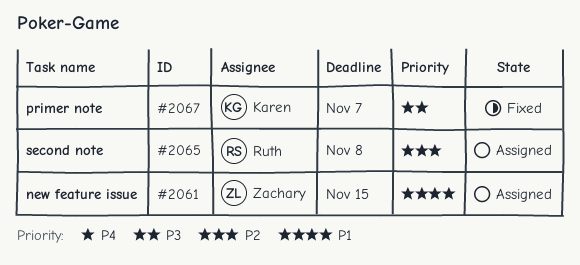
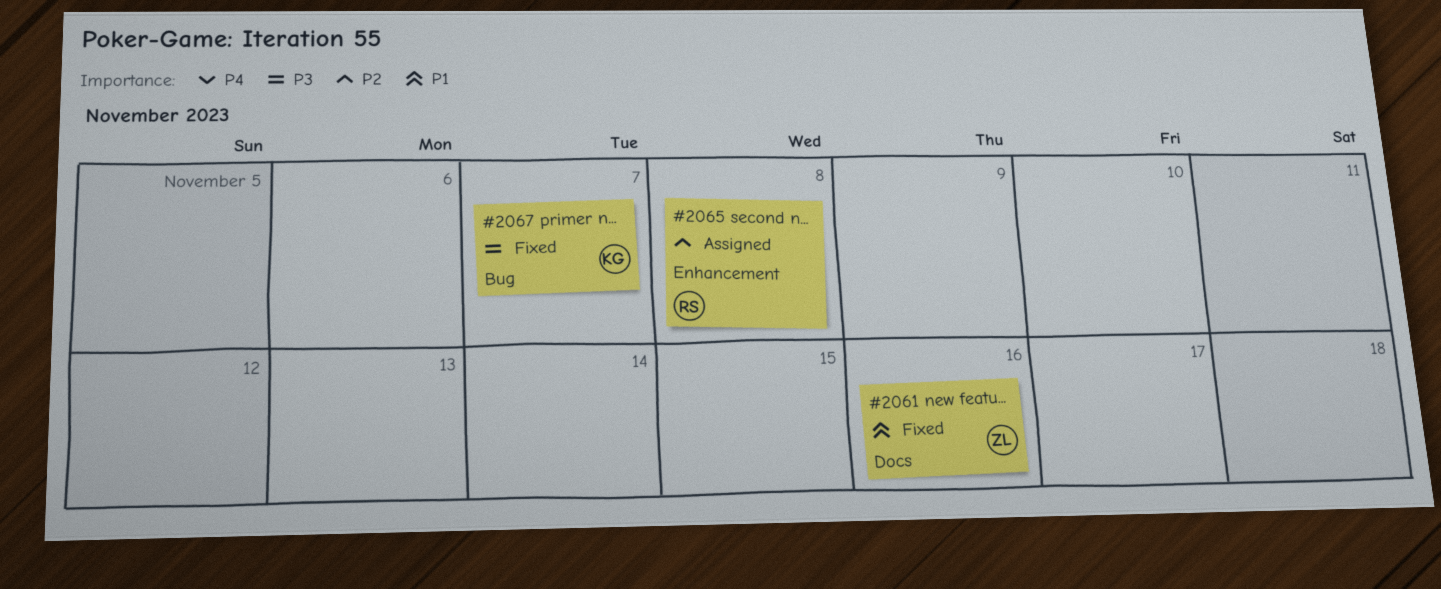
#2061, status: Assigned -> Fixed
#2061, due: Nov 15 -> Nov 16

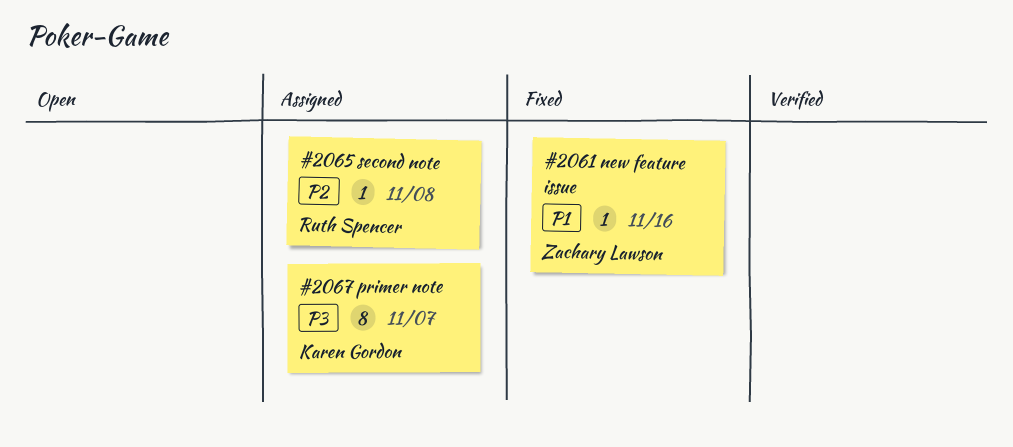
#2067, status: Fixed -> Assigned

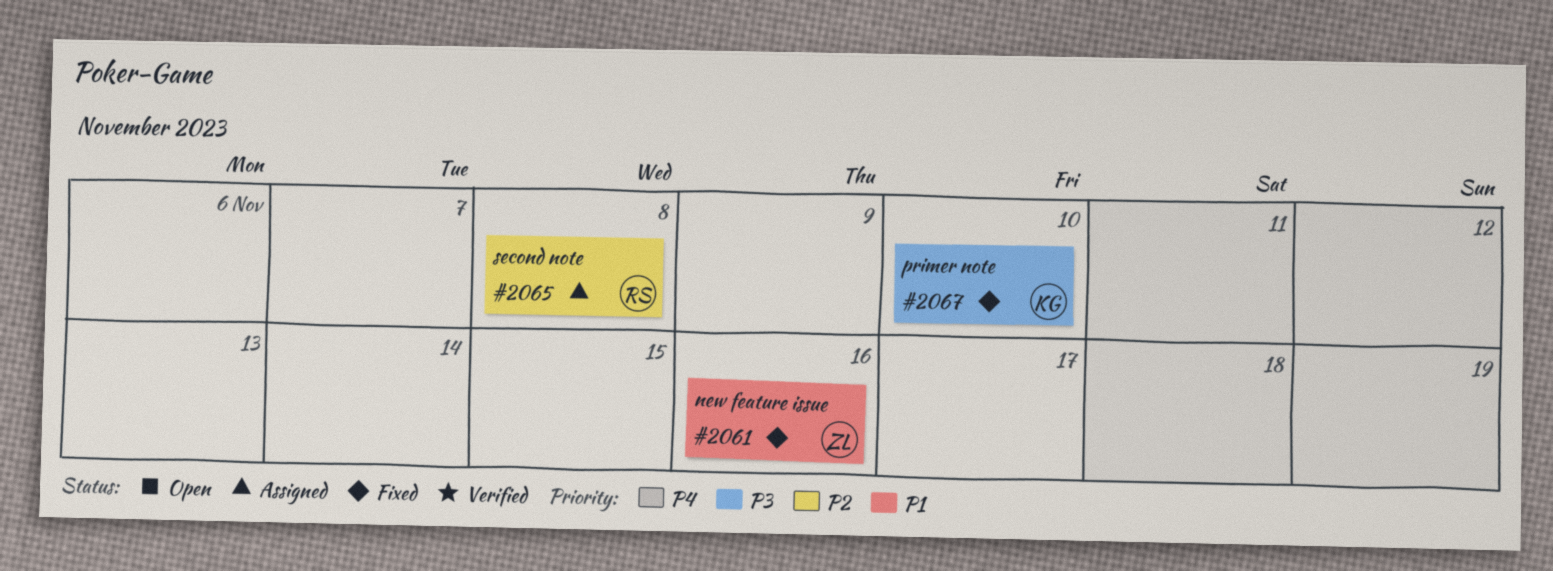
#2067, status: Assigned -> Fixed
#2067, due: Nov 7 -> Nov 10

